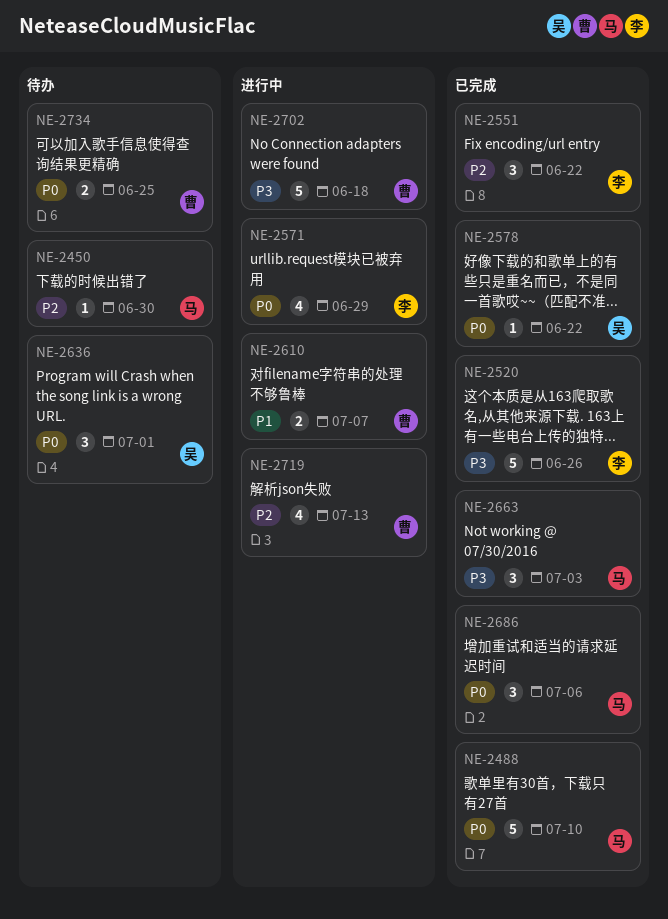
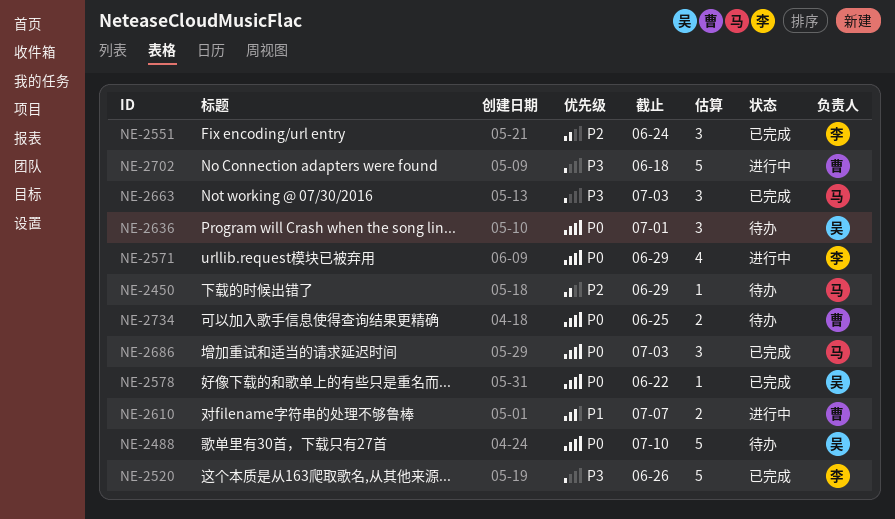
NE-2450, due: Jun 30 -> Jun 29
NE-2488, status: 已完成 -> 待办
NE-2488, owner: 马 -> 吴
NE-2551, due: Jun 22 -> Jun 24
NE-2686, due: Jul 6 -> Jul 3
NE-2719: present -> none

